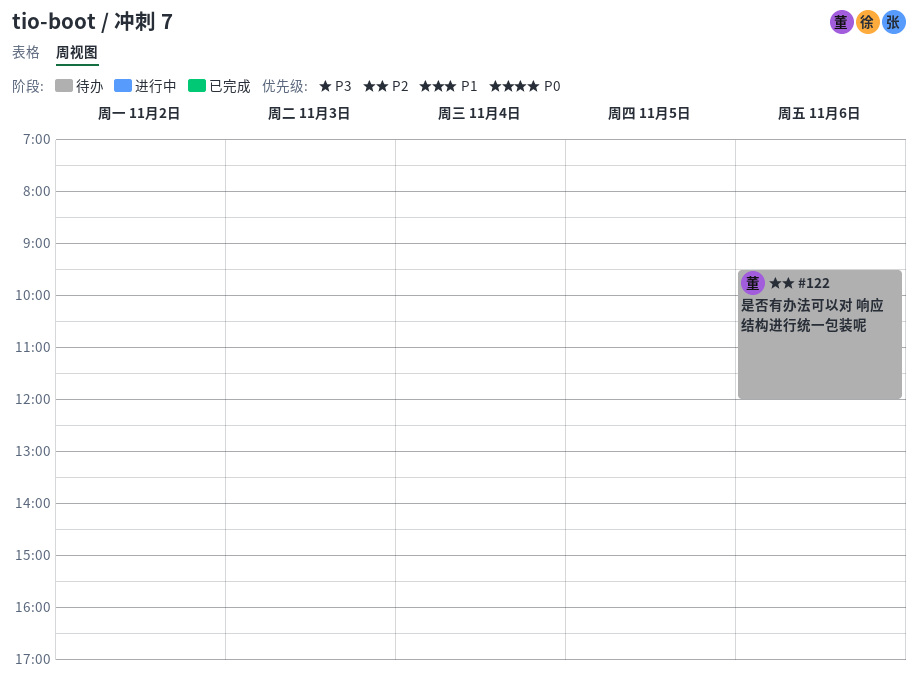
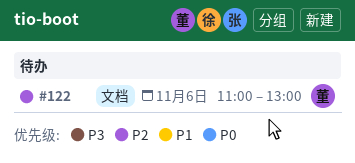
#122, begins: 09:30 -> 11:00
#122, ends: 12:00 -> 13:00

